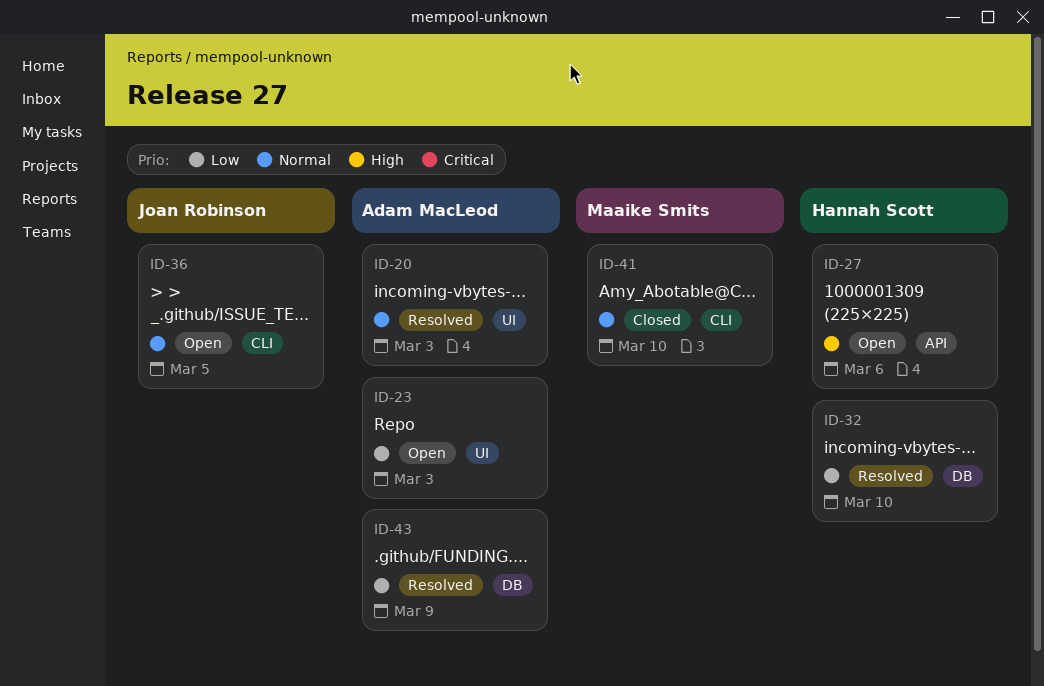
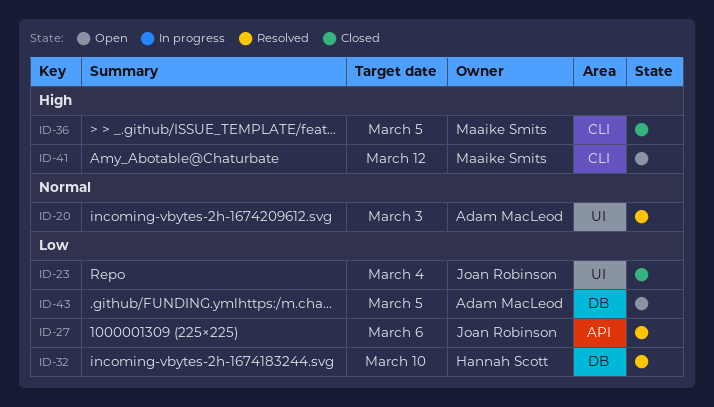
ID-23, status: Open -> Closed
ID-23, owner: Adam MacLeod -> Joan Robinson
ID-23, due: Mar 3 -> Mar 4
ID-27, status: Open -> Resolved
ID-27, owner: Hannah Scott -> Joan Robinson
ID-27, priority: High -> Low
ID-36, status: Open -> Closed
ID-36, owner: Joan Robinson -> Maaike Smits
ID-36, priority: Normal -> High
ID-41, status: Closed -> Open
ID-41, priority: Normal -> High
ID-41, due: Mar 10 -> Mar 12
ID-43, status: Resolved -> Open
ID-43, due: Mar 9 -> Mar 5

